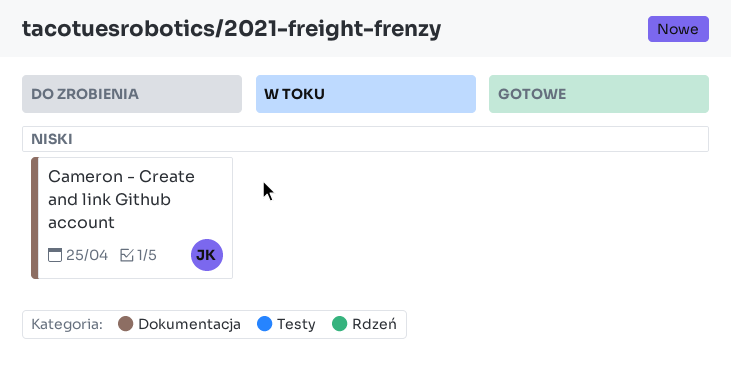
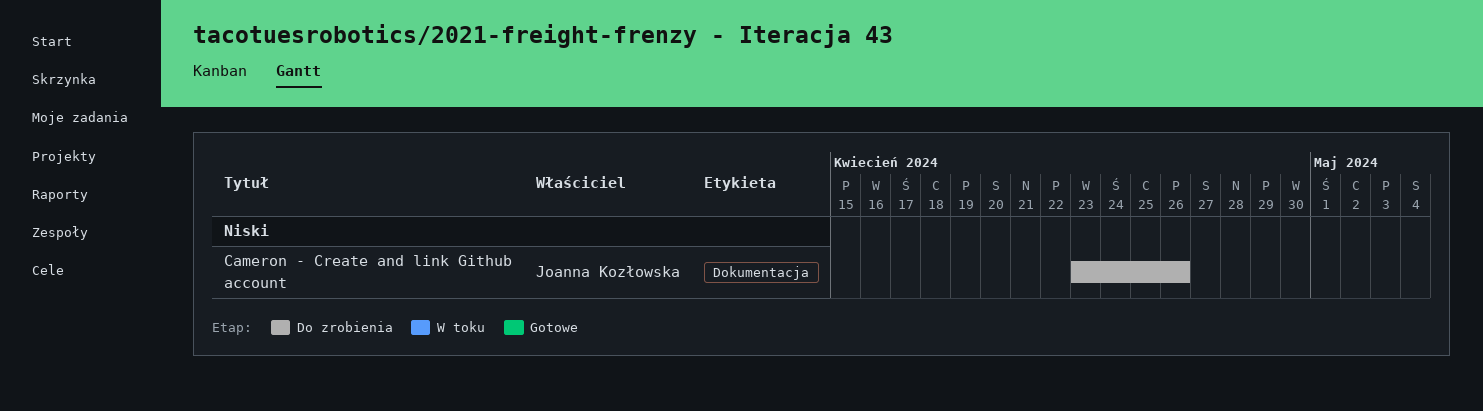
Cameron - Create and link Github account, due: Apr 25 -> Apr 26

